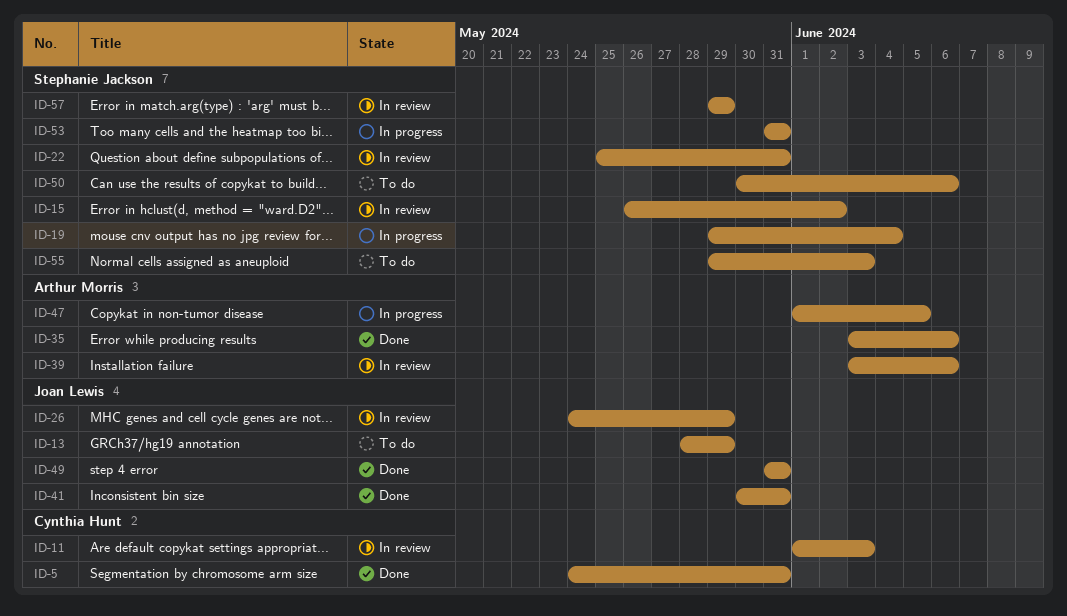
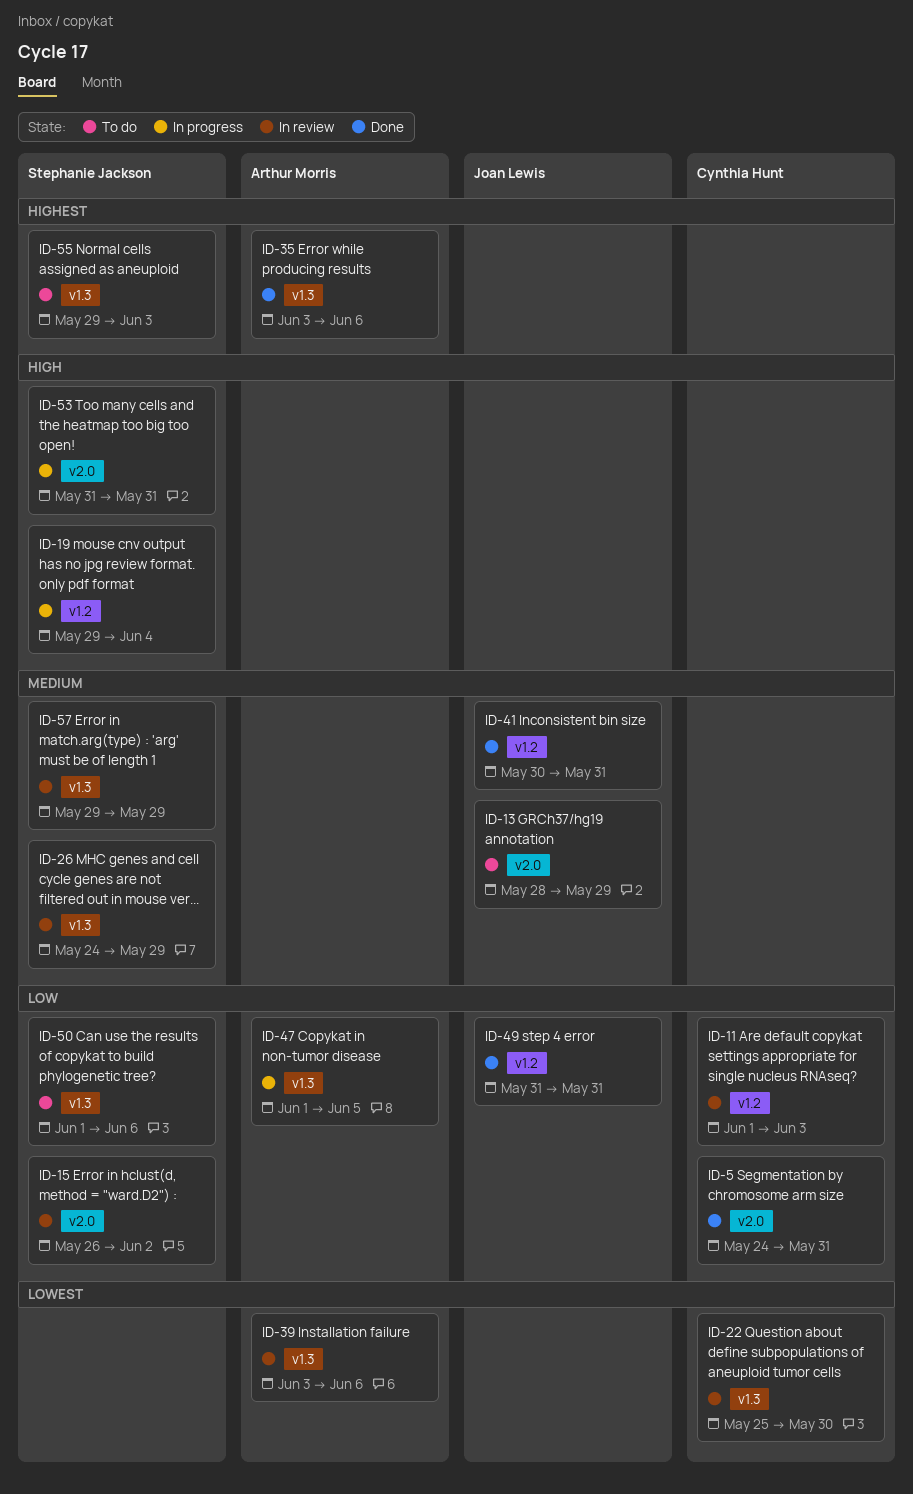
ID-22, owner: Stephanie Jackson -> Cynthia Hunt
ID-22, due: May 31 -> May 30
ID-26, owner: Joan Lewis -> Stephanie Jackson
ID-50, start: May 30 -> Jun 1

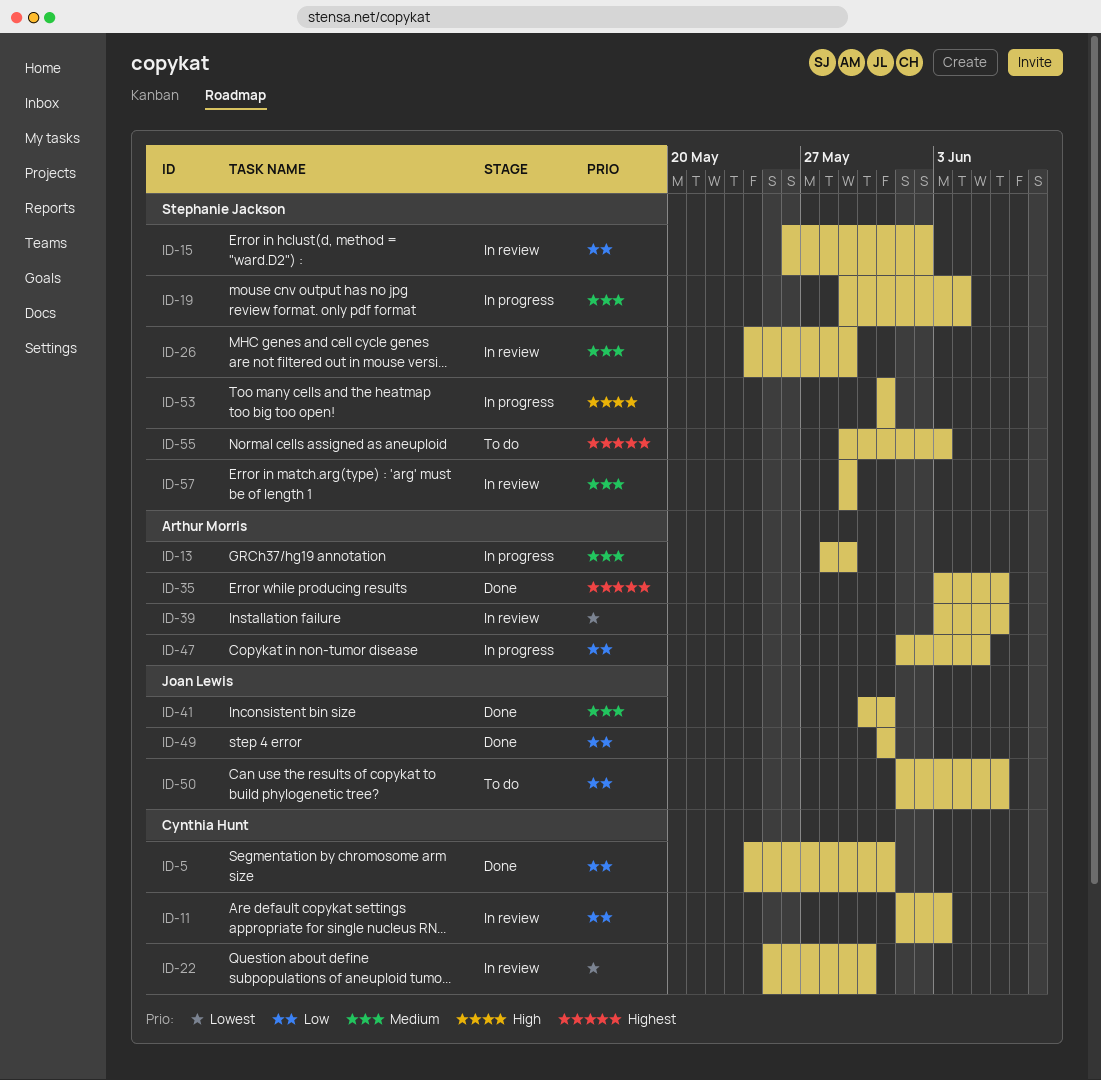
ID-13, status: To do -> In progress
ID-13, owner: Joan Lewis -> Arthur Morris
ID-19, priority: High -> Medium
ID-50, owner: Stephanie Jackson -> Joan Lewis

